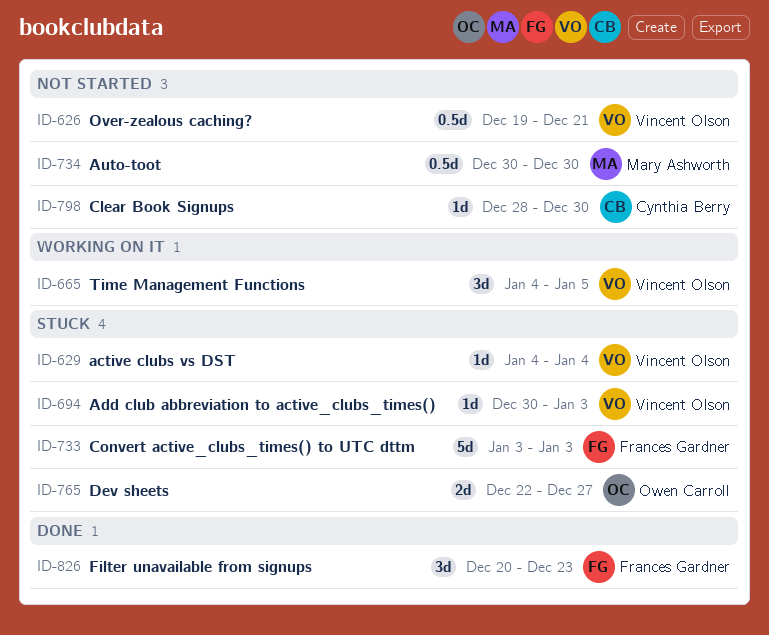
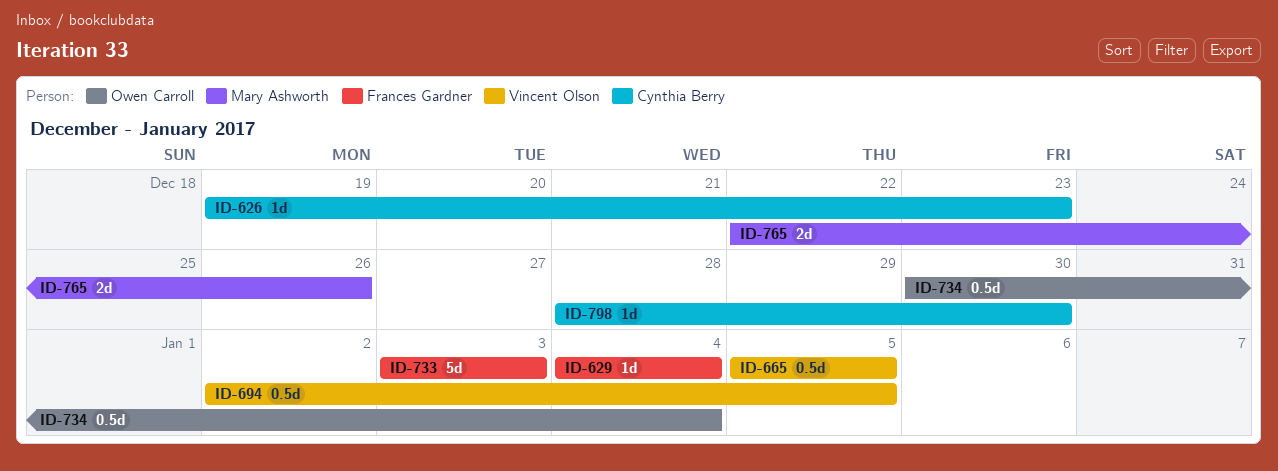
ID-626, owner: Vincent Olson -> Cynthia Berry
ID-626, estimate: 0.5d -> 1d
ID-626, due: Dec 21 -> Dec 23
ID-629, owner: Vincent Olson -> Frances Gardner
ID-665, estimate: 3d -> 0.5d
ID-665, start: Jan 4 -> Jan 5
ID-694, estimate: 1d -> 0.5d
ID-694, start: Dec 30 -> Jan 2
ID-694, due: Jan 3 -> Jan 5
ID-734, owner: Mary Ashworth -> Owen Carroll
ID-734, due: Dec 30 -> Jan 4
ID-765, owner: Owen Carroll -> Mary Ashworth
ID-765, due: Dec 27 -> Dec 26
ID-826: present -> none

